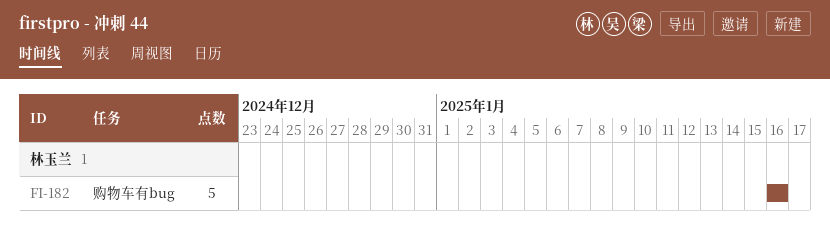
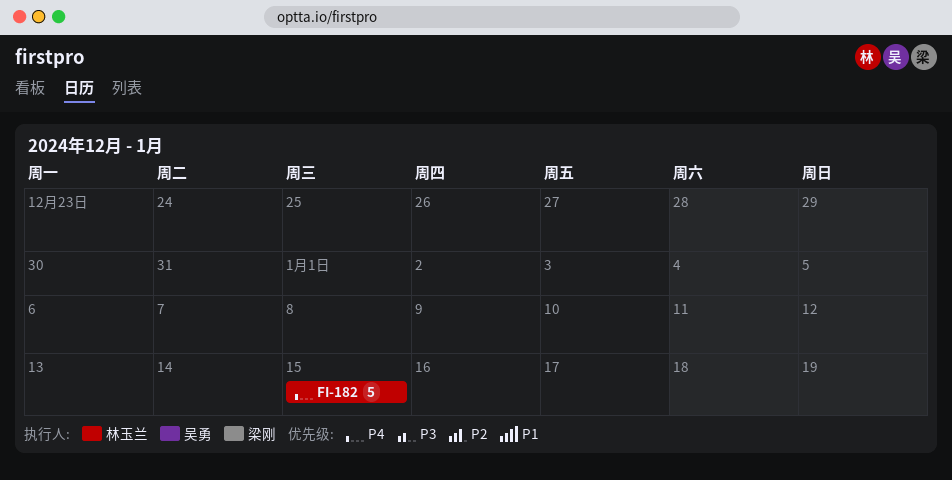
FI-182, start: Jan 16 -> Jan 15
FI-182, due: Jan 16 -> Jan 15

